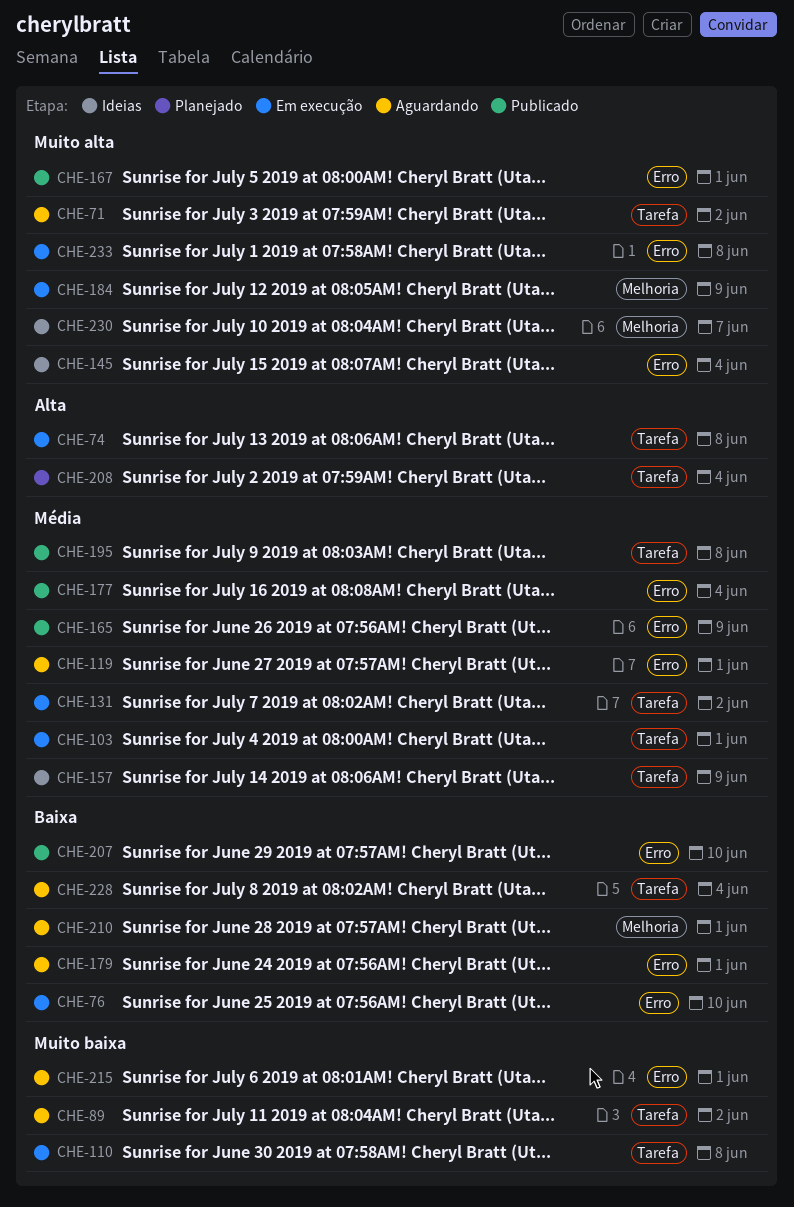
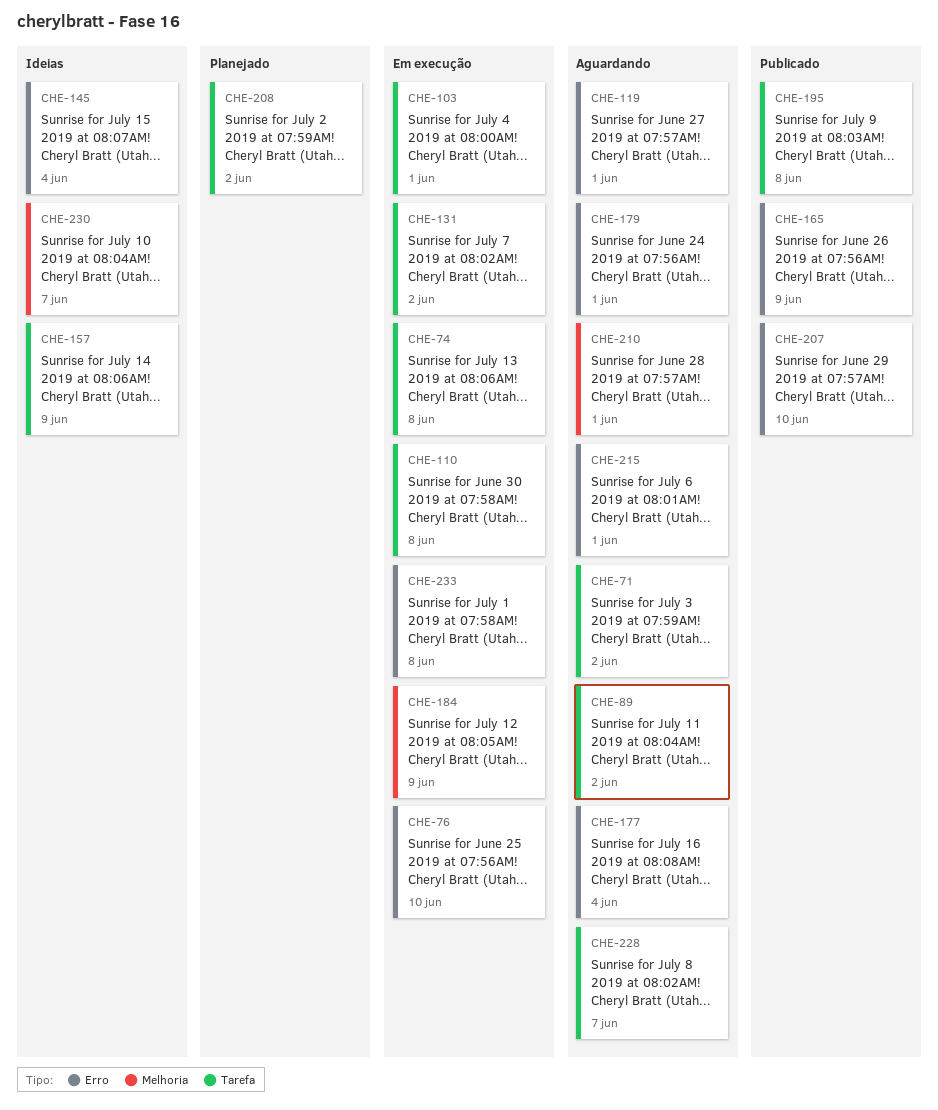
CHE-167: present -> none
CHE-177, status: Publicado -> Aguardando
CHE-208, due: Jun 4 -> Jun 2
CHE-228, due: Jun 4 -> Jun 7

